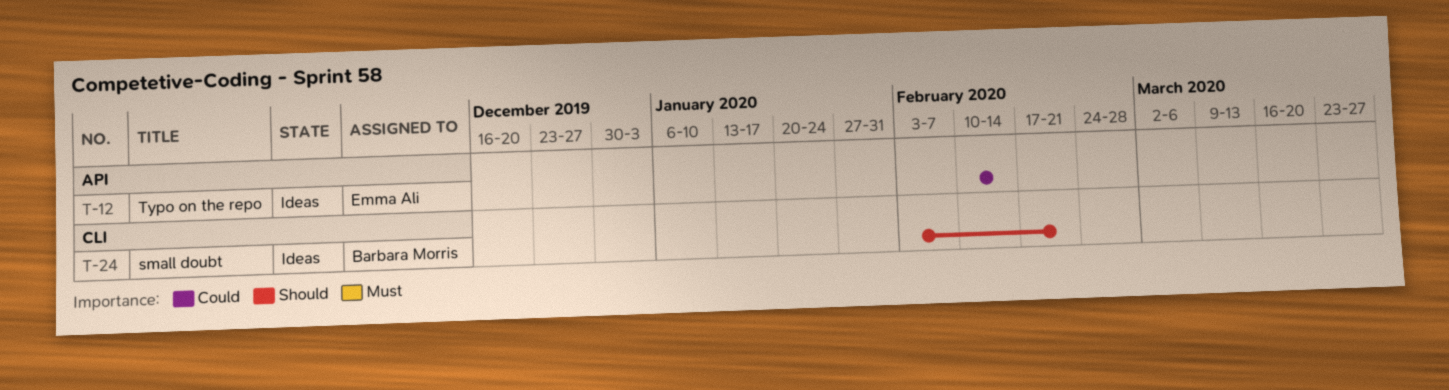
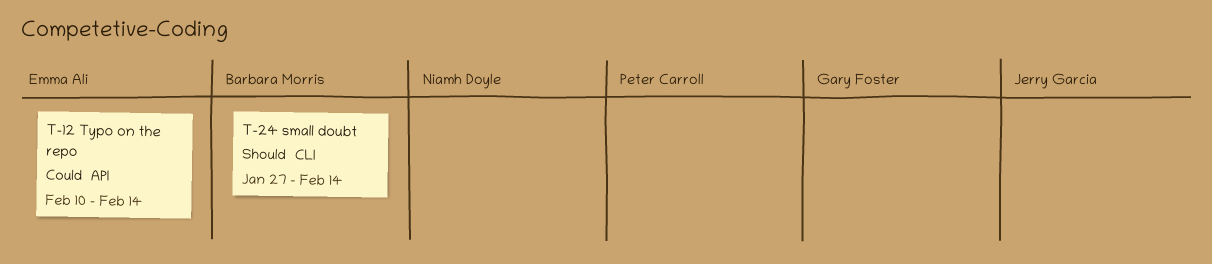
T-24, start: Feb 3 -> Jan 27
T-24, due: Feb 21 -> Feb 14

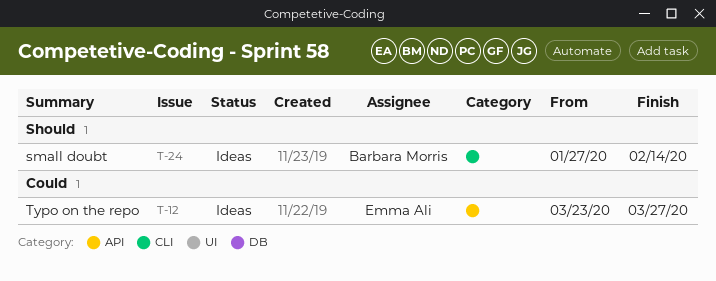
T-12, start: Feb 10 -> Mar 23
T-12, due: Feb 14 -> Mar 27

